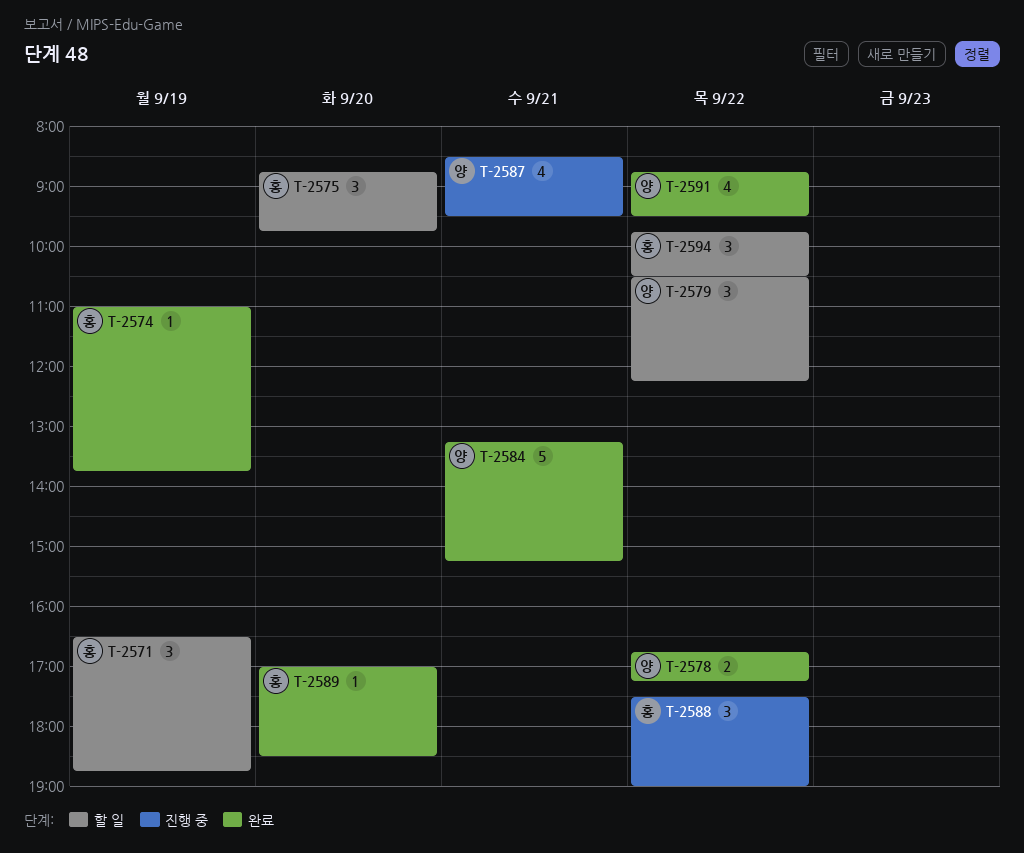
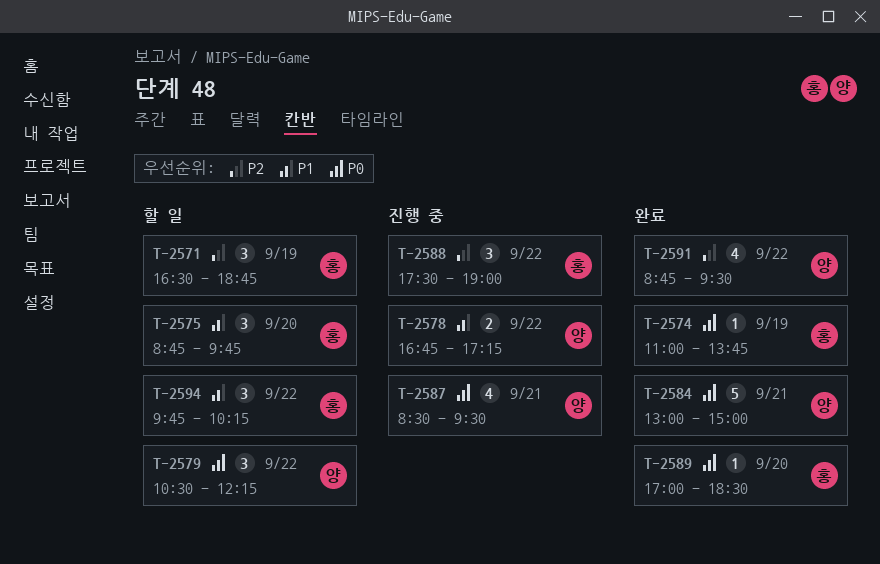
T-2578, status: 완료 -> 진행 중
T-2584, begins: 13:15 -> 13:00
T-2584, ends: 15:15 -> 15:00
T-2594, ends: 10:30 -> 10:15

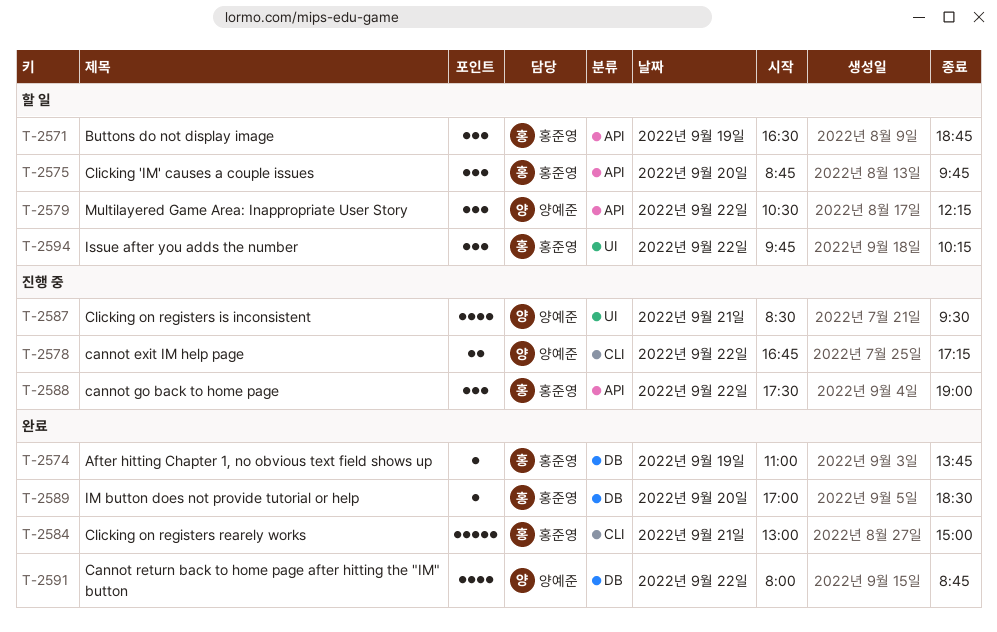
T-2584, owner: 양예준 -> 홍준영
T-2591, begins: 08:45 -> 08:00
T-2591, ends: 09:30 -> 08:45

